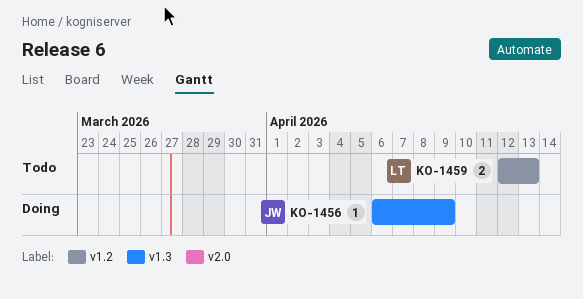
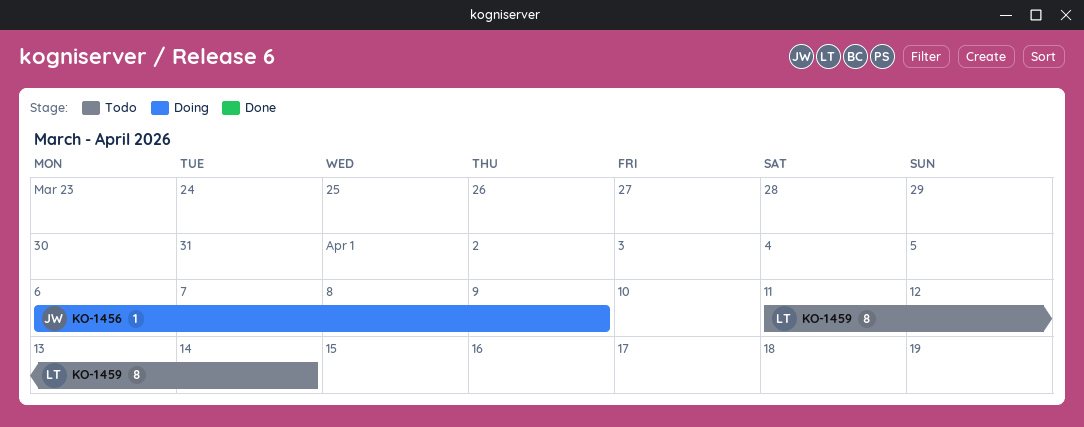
KO-1459, estimate: 2 -> 8
KO-1459, start: Apr 12 -> Apr 11
KO-1459, due: Apr 13 -> Apr 14

